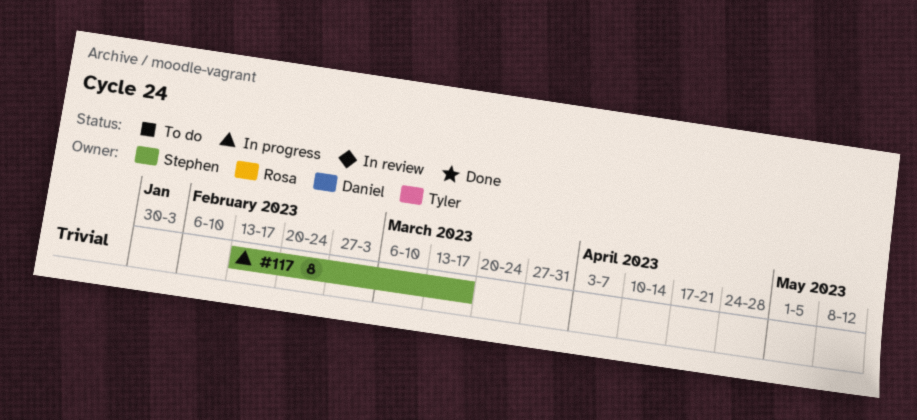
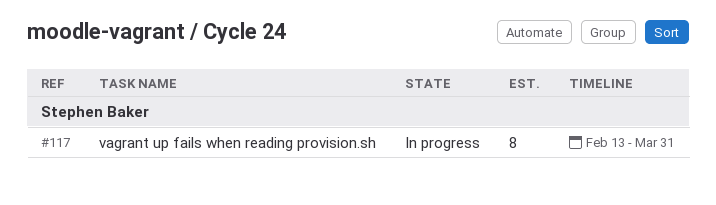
#117, due: Mar 17 -> Mar 31

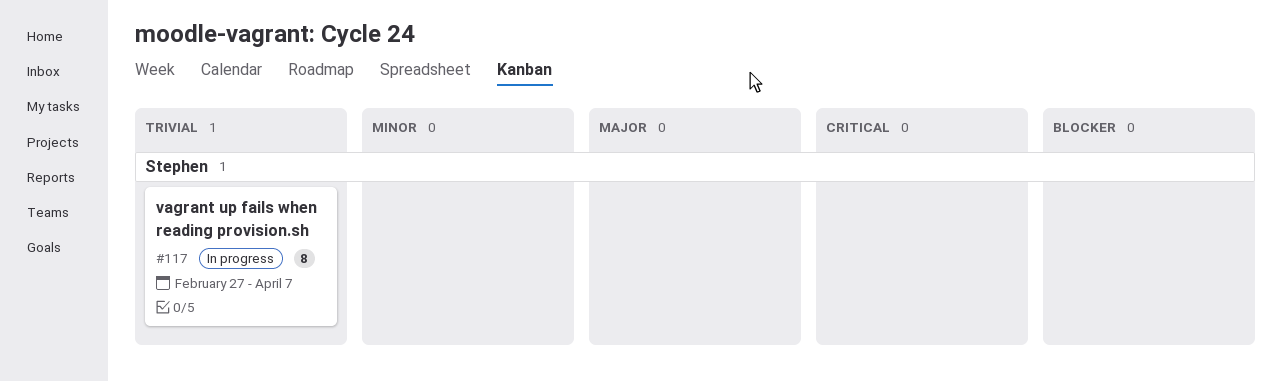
#117, start: Feb 13 -> Feb 27
#117, due: Mar 31 -> Apr 7

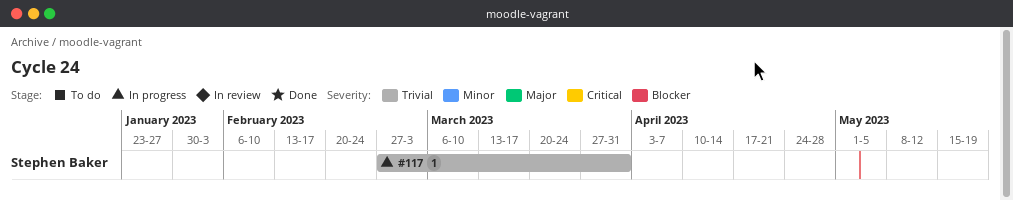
#117, estimate: 8 -> 1
#117, due: Apr 7 -> Mar 31

